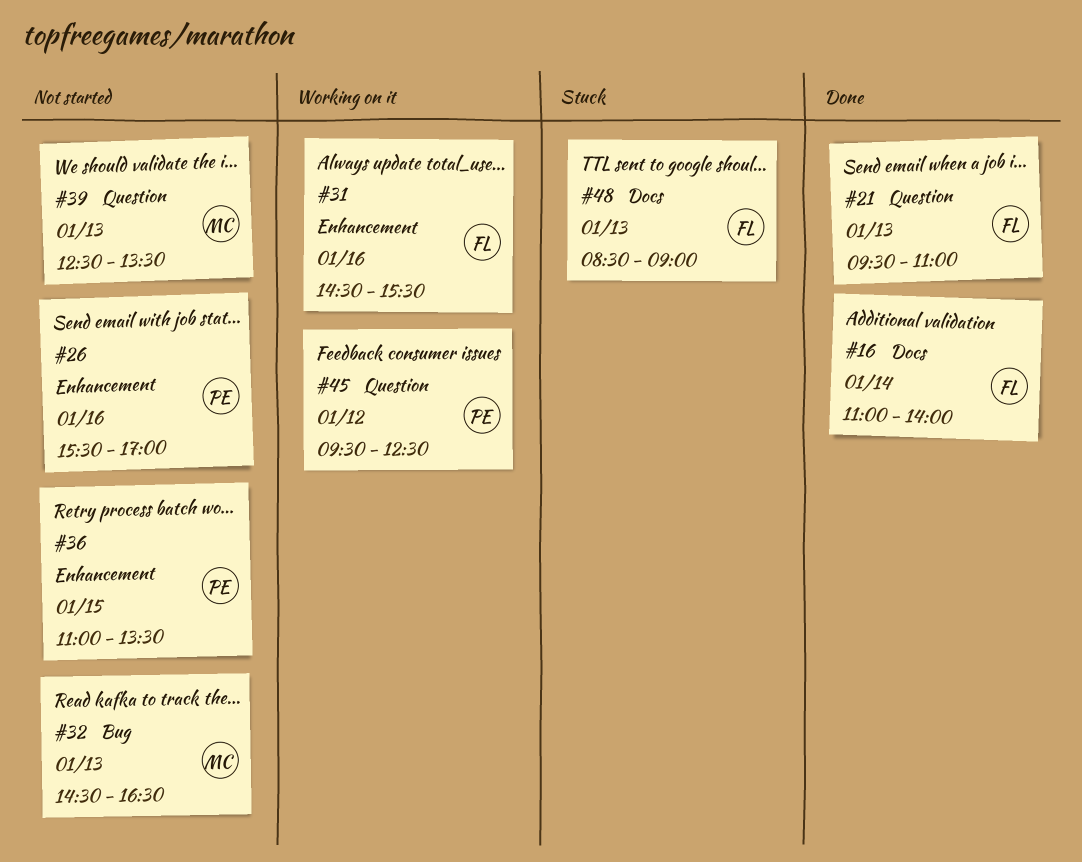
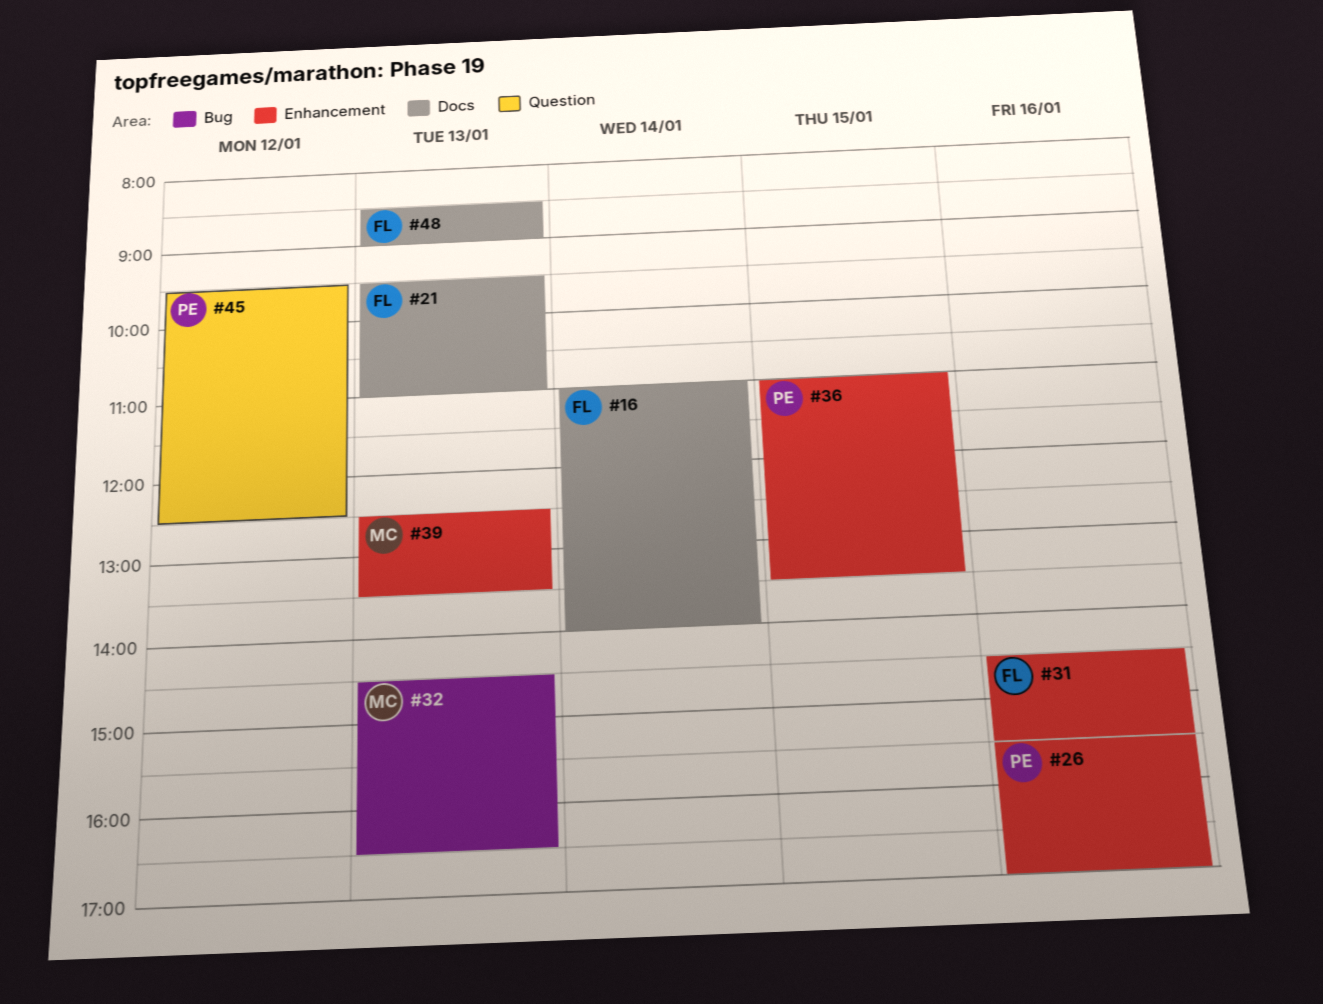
#21, label: Question -> Docs
#39, label: Question -> Enhancement

